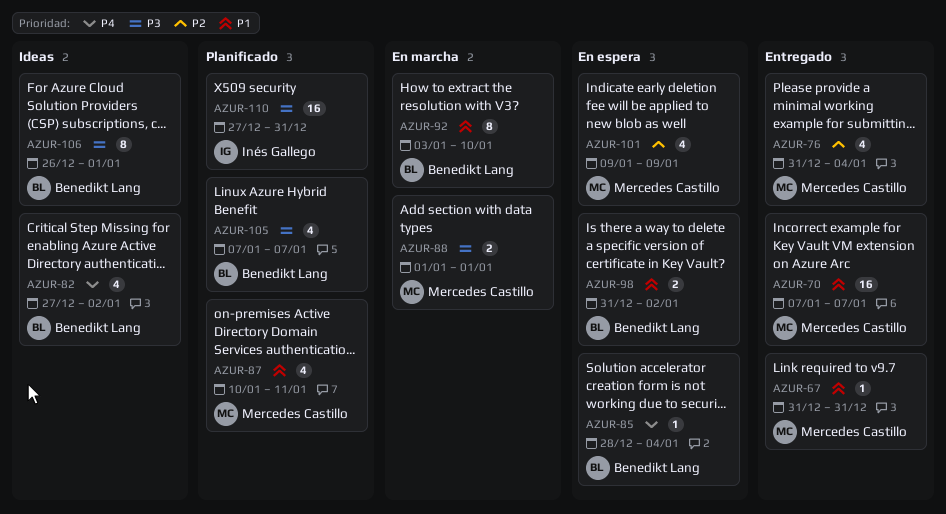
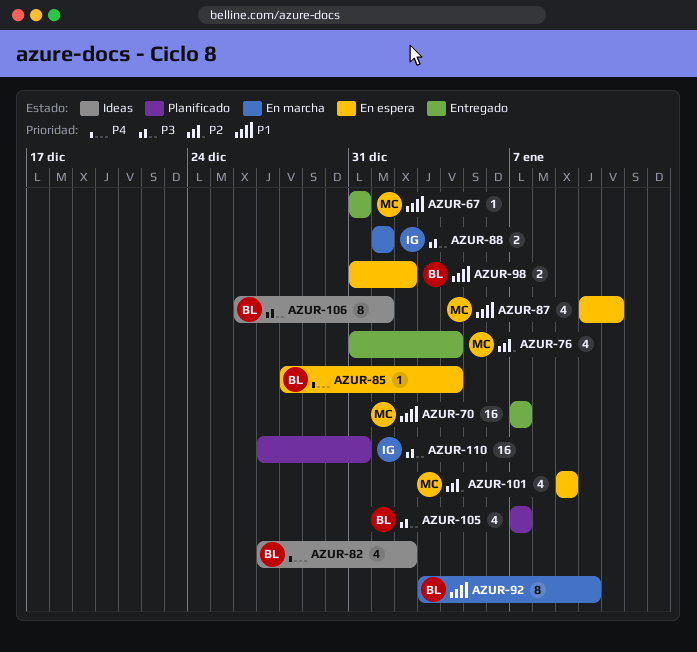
AZUR-87, status: Planificado -> En espera
AZUR-88, owner: Mercedes Castillo -> Inés Gallego

